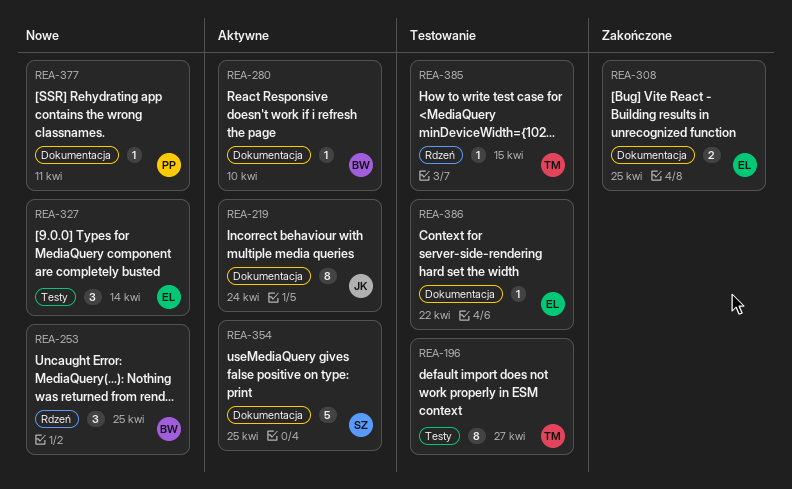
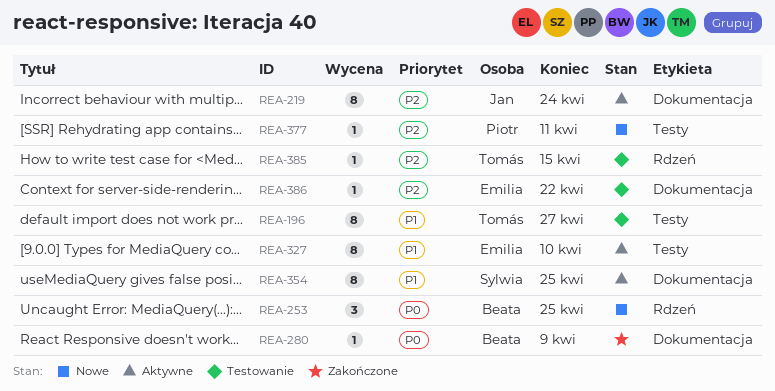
REA-280, status: Aktywne -> Zakończone
REA-280, due: Apr 10 -> Apr 9
REA-308: present -> none
REA-327, status: Nowe -> Aktywne
REA-327, estimate: 3 -> 8
REA-327, due: Apr 14 -> Apr 10
REA-354, estimate: 5 -> 8
REA-377, label: Dokumentacja -> Testy

